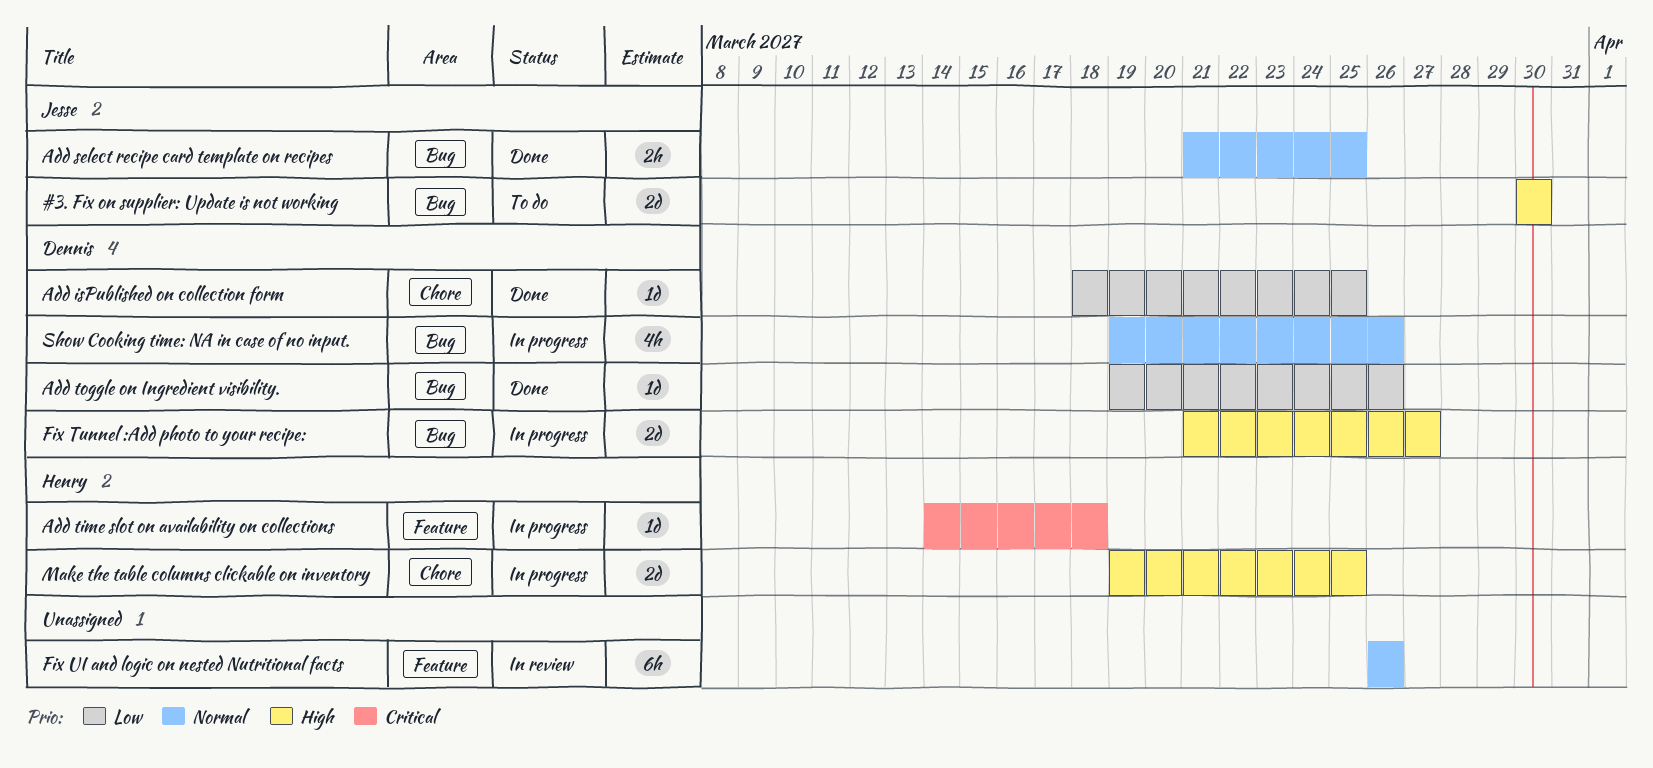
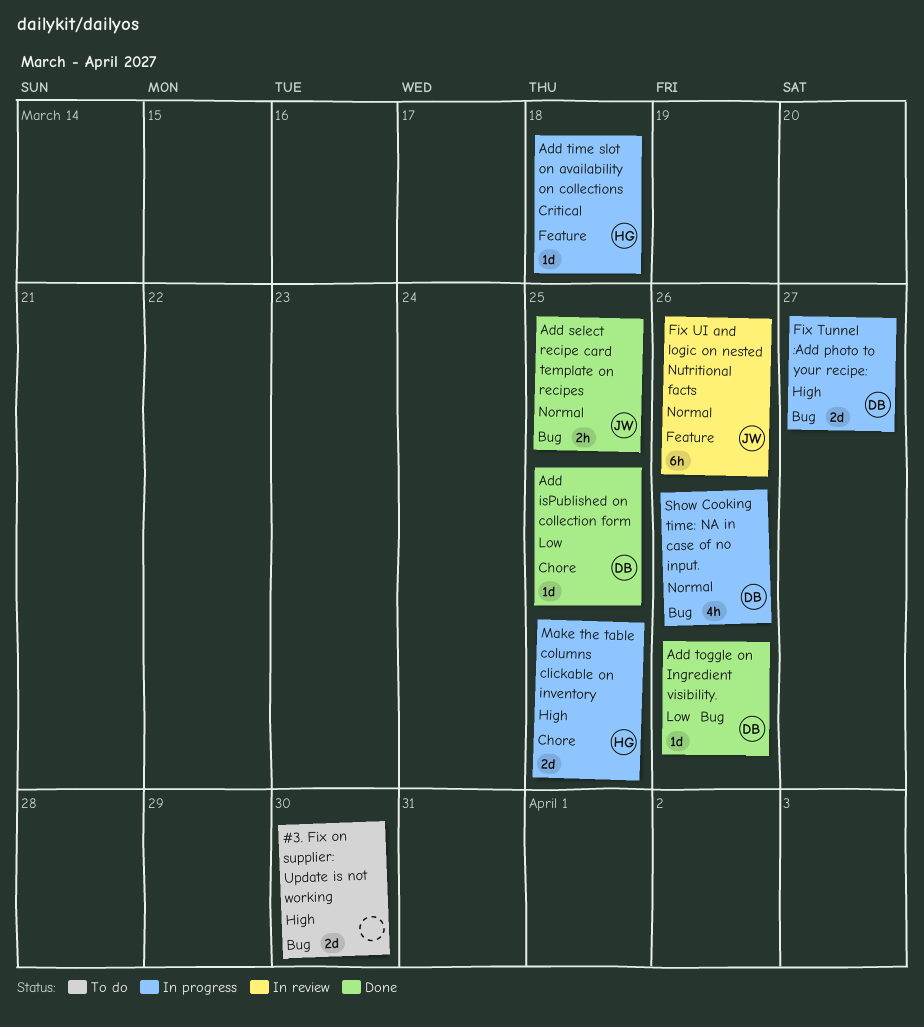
#3. Fix on supplier: Update is not working, owner: Jesse -> none
Fix UI and logic on nested Nutritional facts, owner: none -> Jesse

